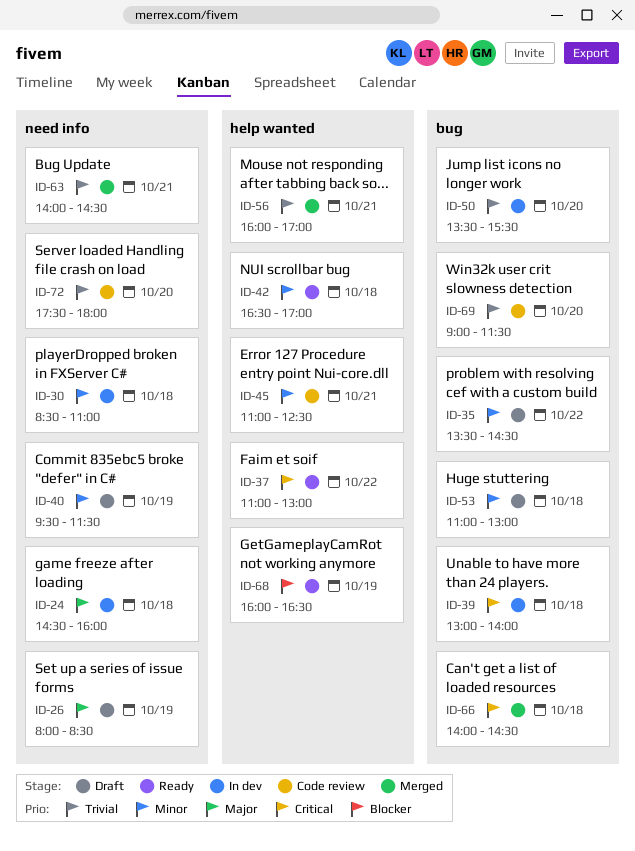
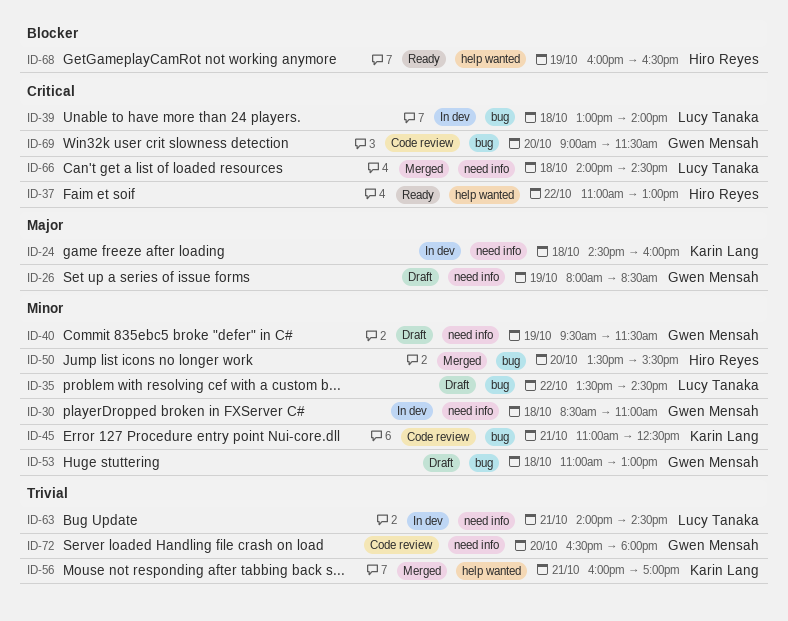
ID-42: present -> none
ID-45, label: help wanted -> bug
ID-50, status: In dev -> Merged
ID-50, priority: Trivial -> Minor
ID-63, status: Merged -> In dev
ID-66, label: bug -> need info
ID-69, priority: Trivial -> Critical
ID-72, begins: 17:30 -> 16:30

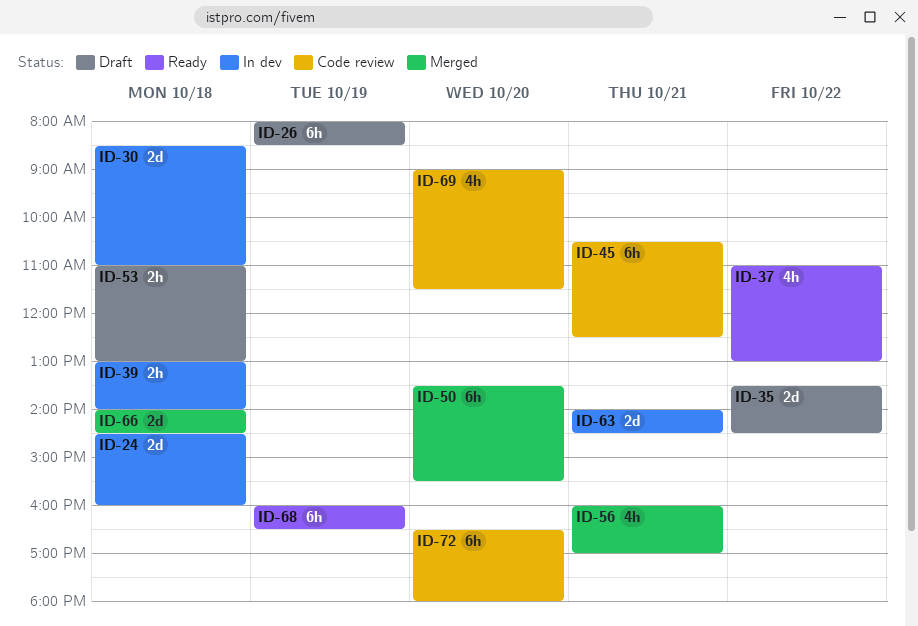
ID-40: present -> none
ID-45, begins: 11:00 -> 10:30

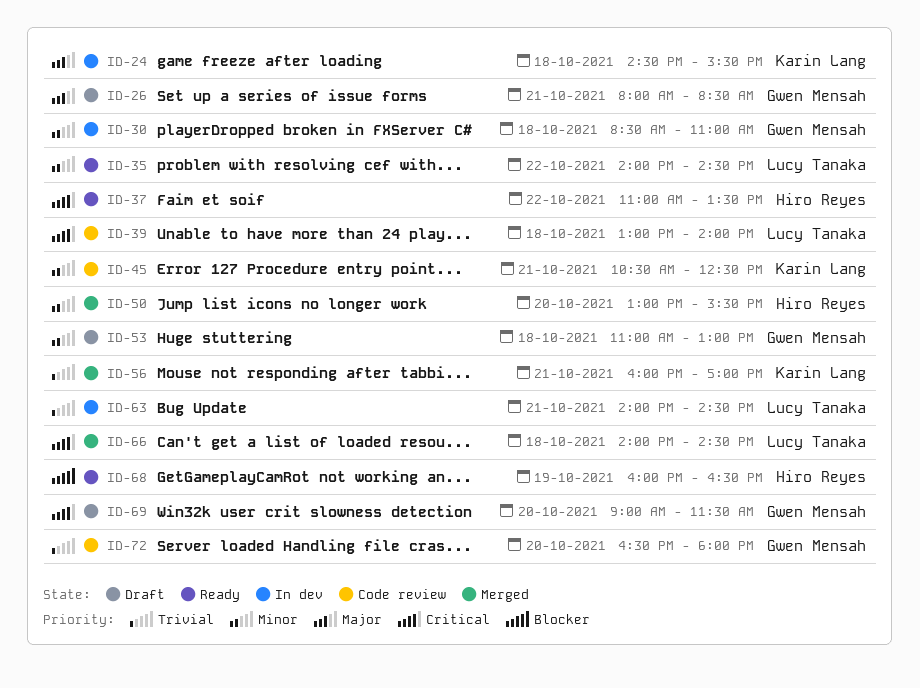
ID-24, ends: 16:00 -> 15:30
ID-26, day: Oct 19 -> Oct 21
ID-35, status: Draft -> Ready
ID-35, begins: 13:30 -> 14:00
ID-37, ends: 13:00 -> 13:30
ID-39, status: In dev -> Code review
ID-50, begins: 13:30 -> 13:00
ID-69, status: Code review -> Draft

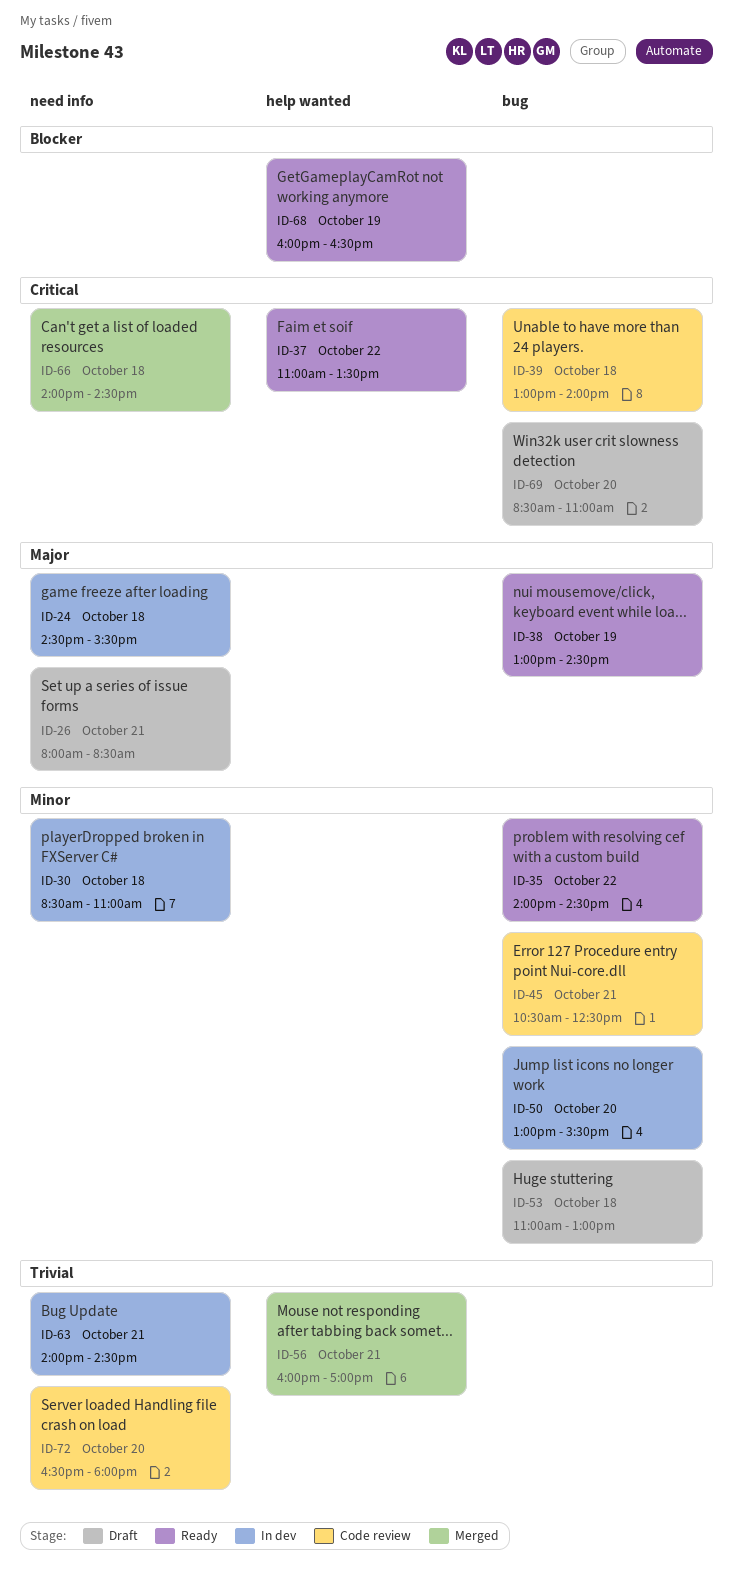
ID-38: none -> present
ID-50, status: Merged -> In dev
ID-69, begins: 09:00 -> 08:30
ID-69, ends: 11:30 -> 11:00

